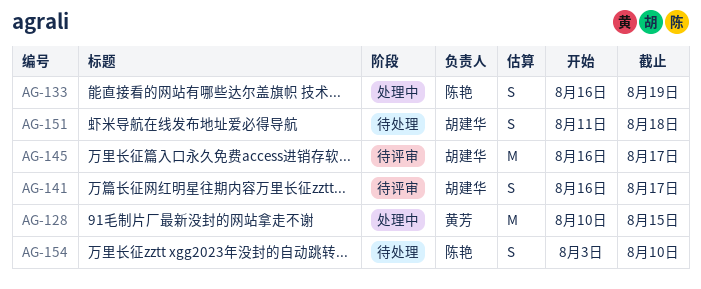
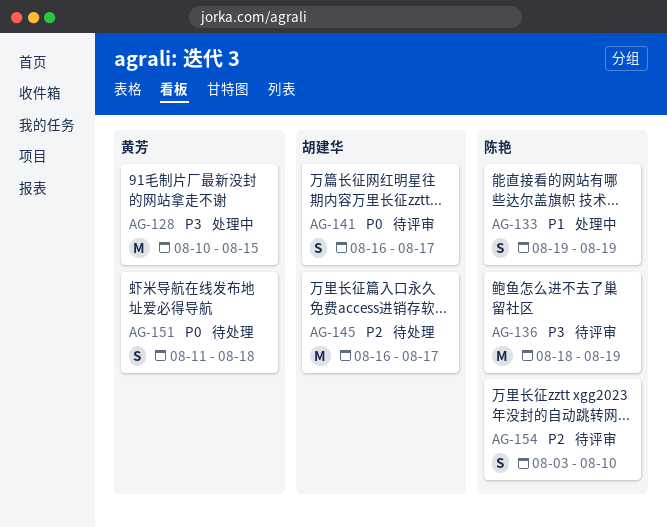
AG-133, start: Aug 16 -> Aug 19
AG-136: none -> present
AG-145, status: 待评审 -> 待处理
AG-151, owner: 胡建华 -> 黄芳
AG-154, status: 待处理 -> 待评审

